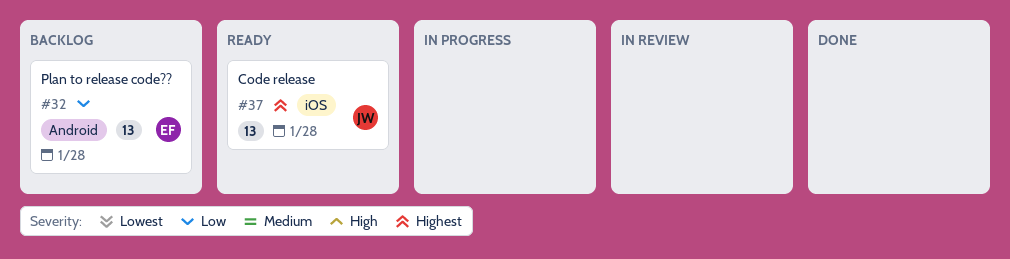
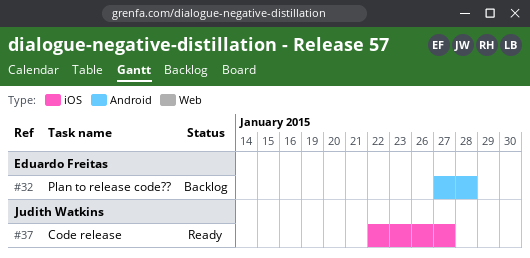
#37, due: Jan 28 -> Jan 27

